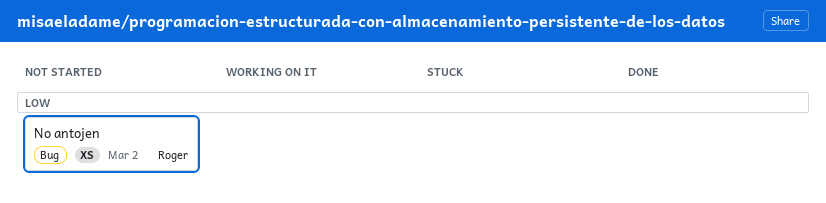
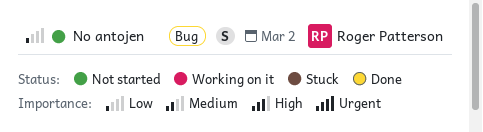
No antojen, estimate: XS -> S

